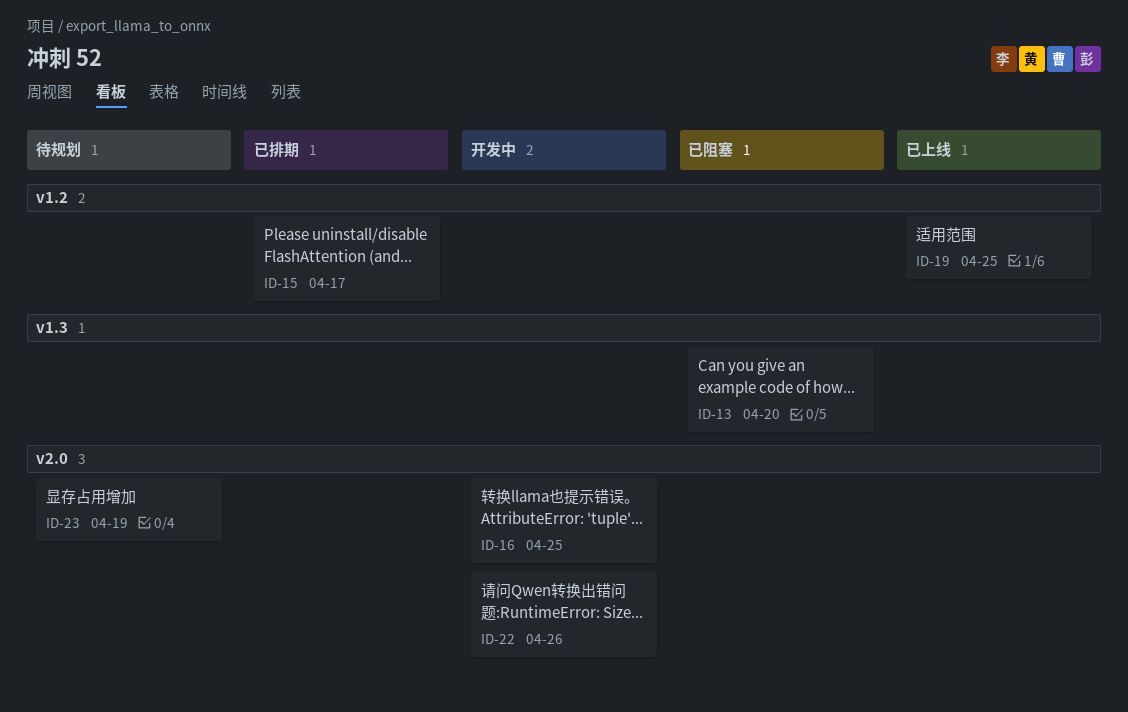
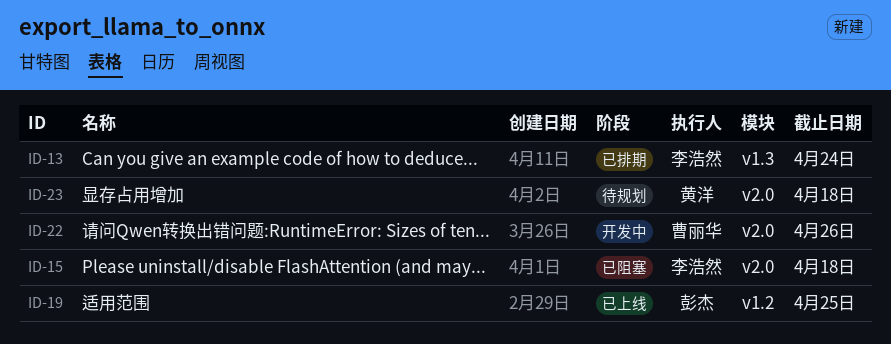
ID-13, status: 已阻塞 -> 已排期
ID-13, due: Apr 20 -> Apr 24
ID-15, status: 已排期 -> 已阻塞
ID-15, label: v1.2 -> v2.0
ID-15, due: Apr 17 -> Apr 18
ID-16: present -> none
ID-23, due: Apr 19 -> Apr 18

